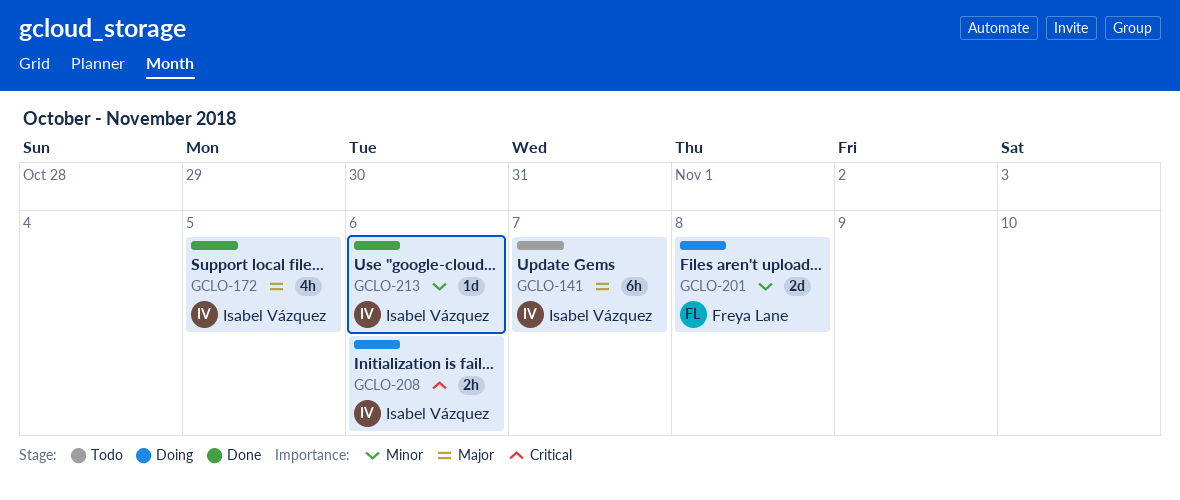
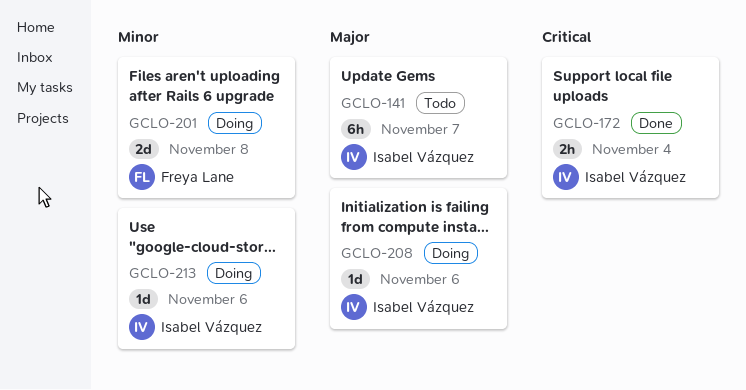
GCLO-172, priority: Major -> Critical
GCLO-172, estimate: 4h -> 2h
GCLO-172, due: Nov 5 -> Nov 4
GCLO-208, priority: Critical -> Major
GCLO-208, estimate: 2h -> 1d
GCLO-213, status: Done -> Doing

